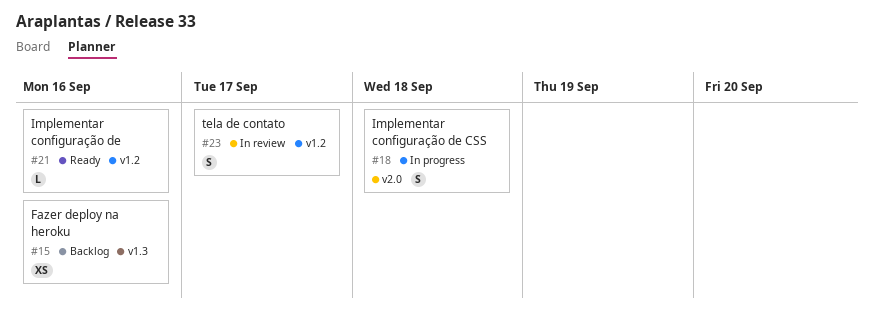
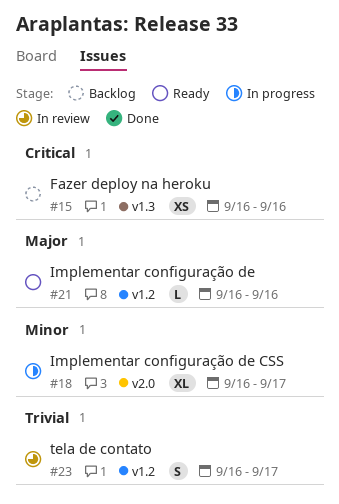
#18, estimate: S -> XL
#18, due: Sep 18 -> Sep 17

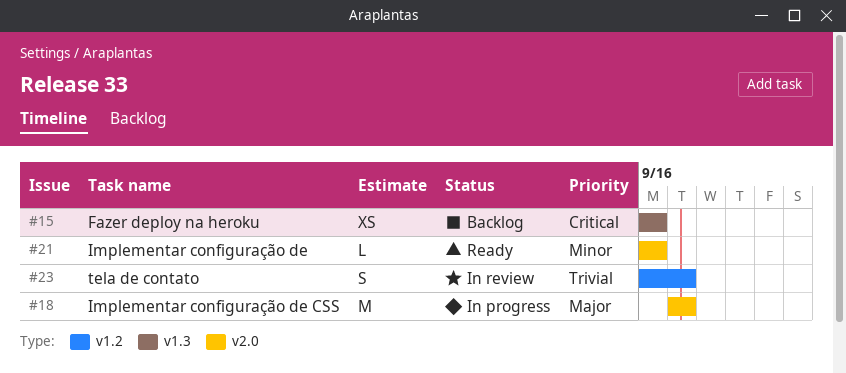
#18, priority: Minor -> Major
#18, estimate: XL -> M
#18, start: Sep 16 -> Sep 17
#21, priority: Major -> Minor
#21, label: v1.2 -> v2.0

